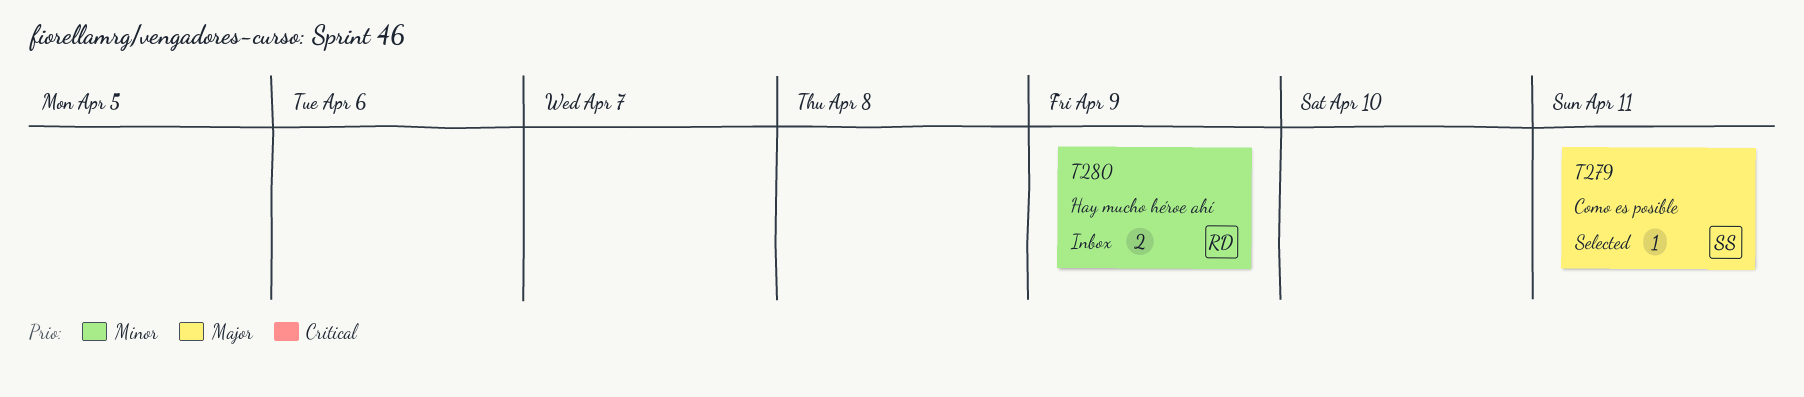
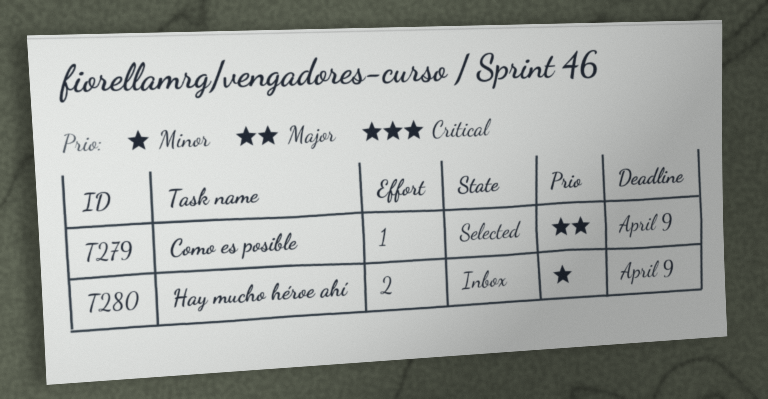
T279, due: Apr 11 -> Apr 9

